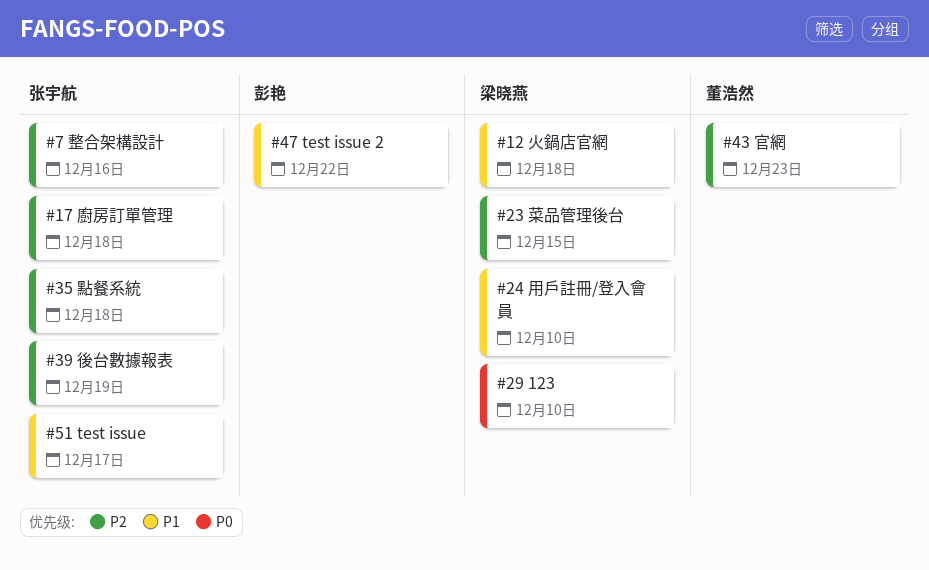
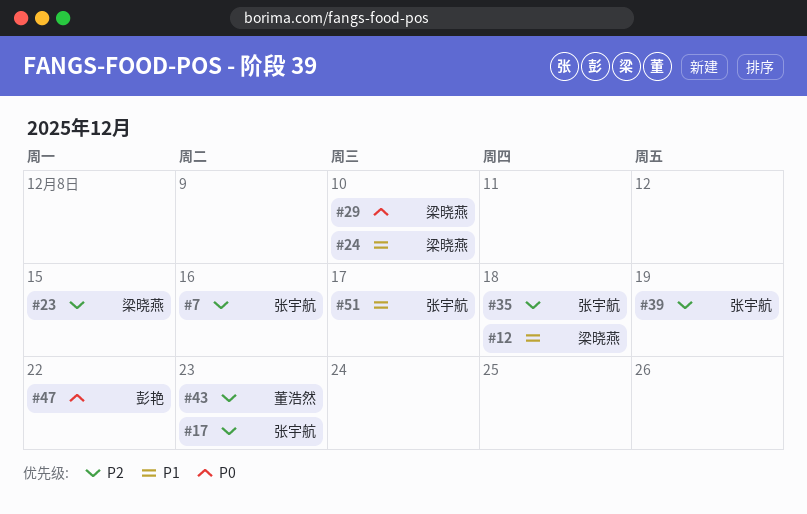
#17, due: Dec 18 -> Dec 23
#47, priority: P1 -> P0

